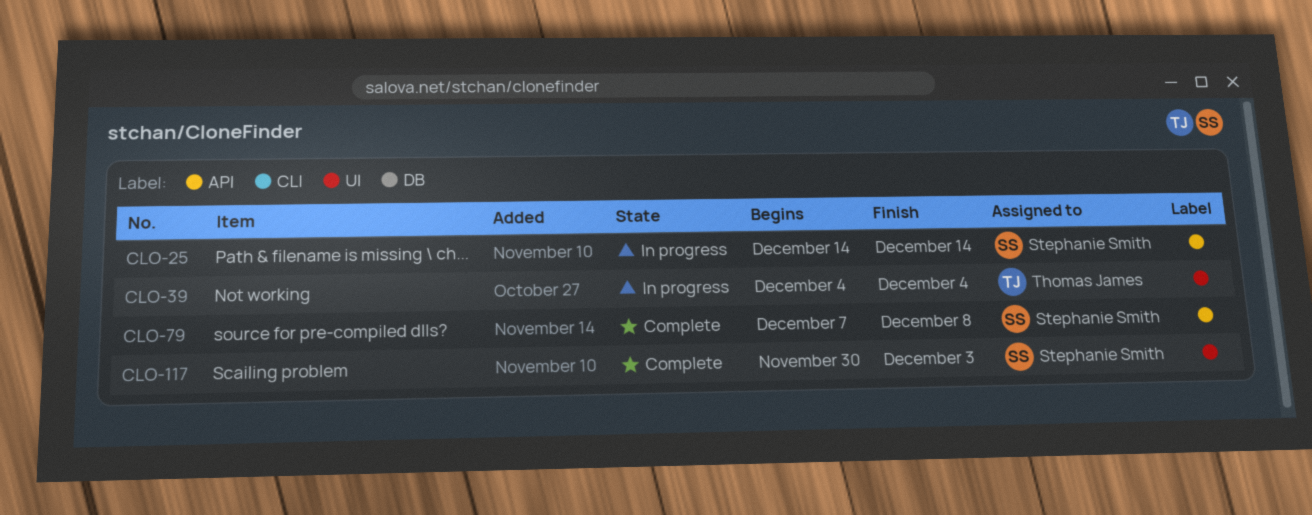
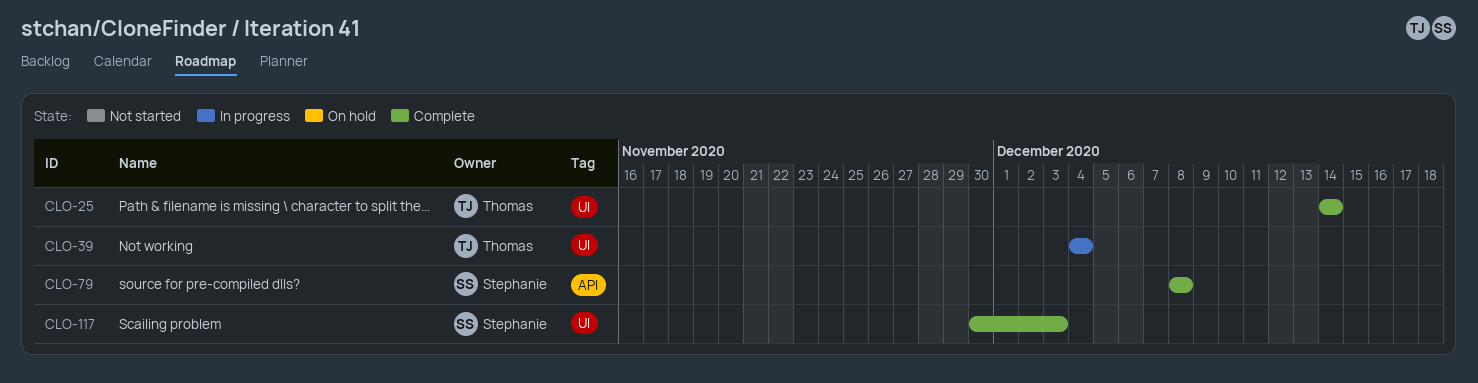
CLO-25, status: In progress -> Complete
CLO-25, owner: Stephanie Smith -> Thomas James
CLO-25, label: API -> UI
CLO-79, start: Dec 7 -> Dec 8

